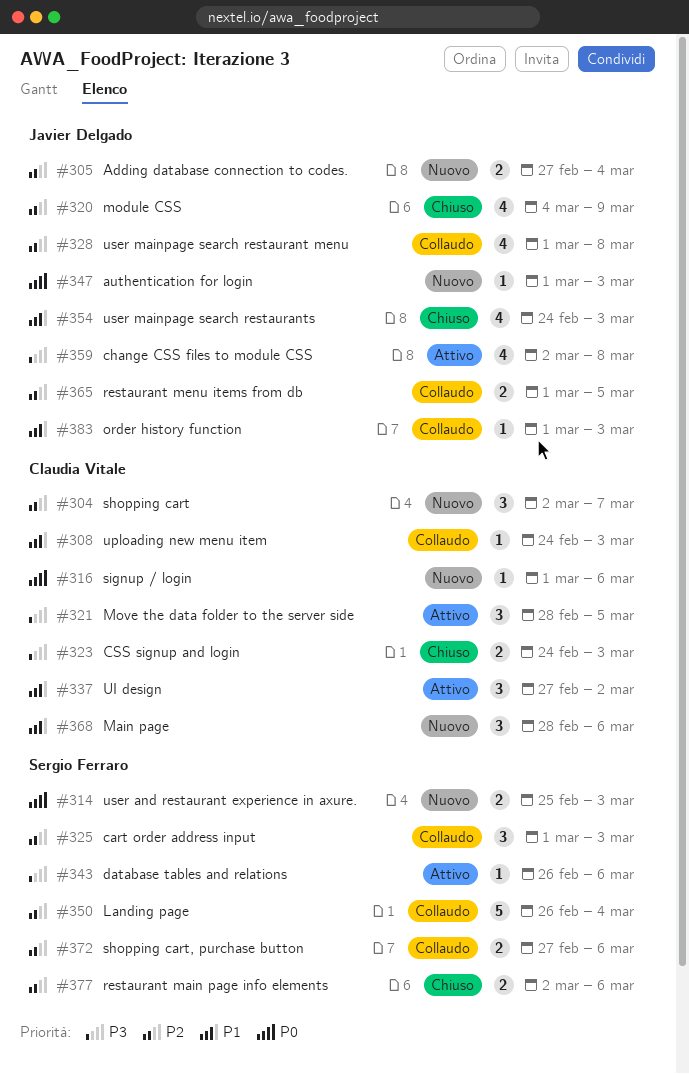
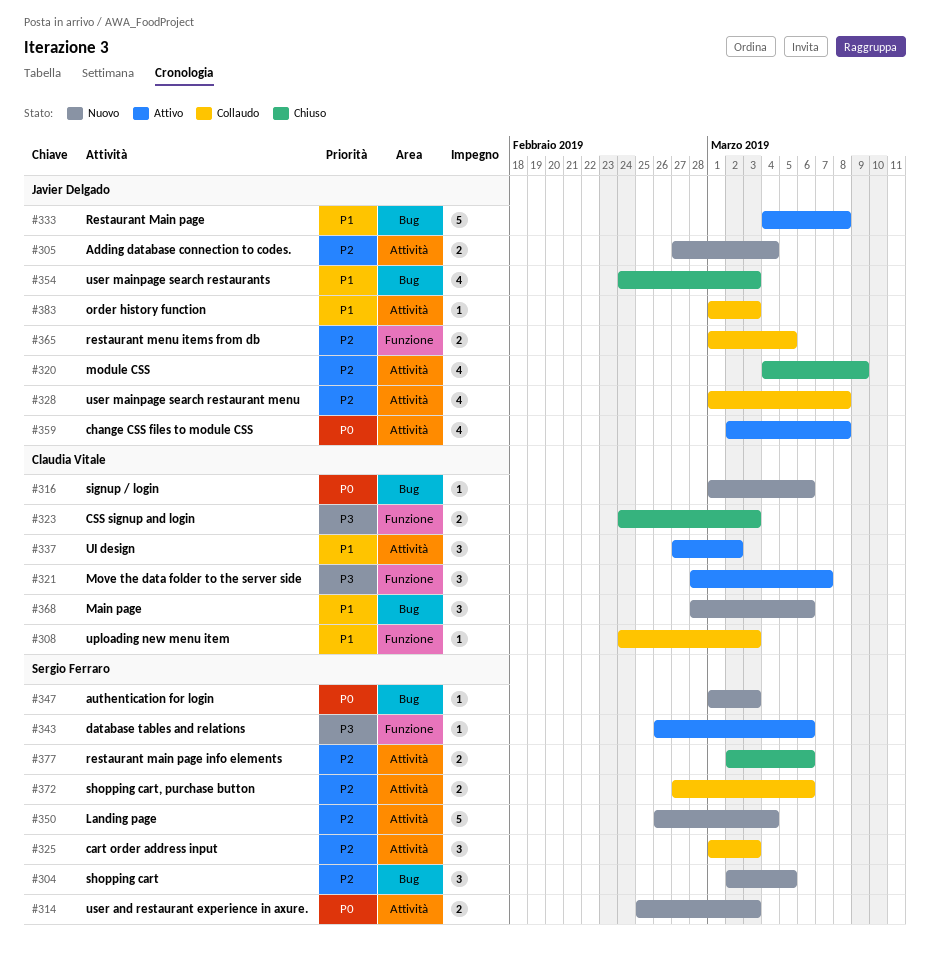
#304, owner: Claudia Vitale -> Sergio Ferraro
#304, due: Mar 7 -> Mar 5
#321, due: Mar 5 -> Mar 7
#333: none -> present
#347, owner: Javier Delgado -> Sergio Ferraro
#350, status: Collaudo -> Nuovo
#359, priority: P3 -> P0

